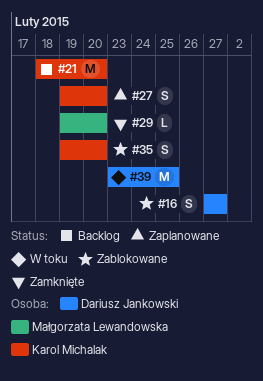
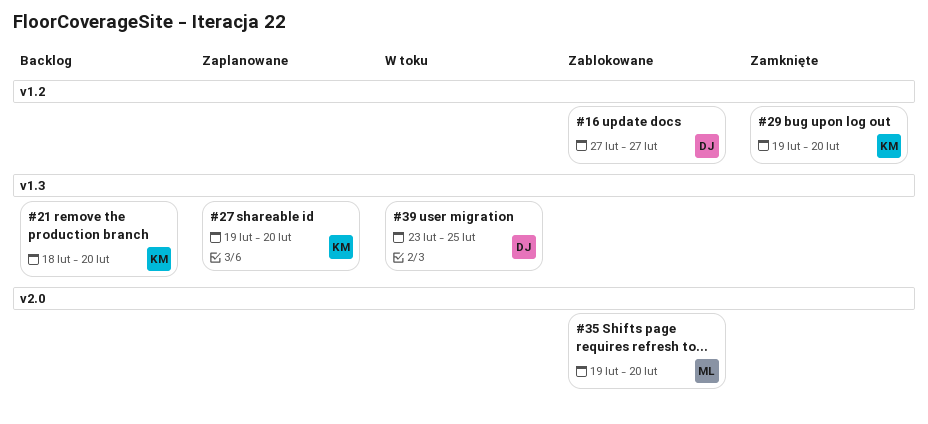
#29, owner: Małgorzata Lewandowska -> Karol Michalak
#35, owner: Karol Michalak -> Małgorzata Lewandowska

